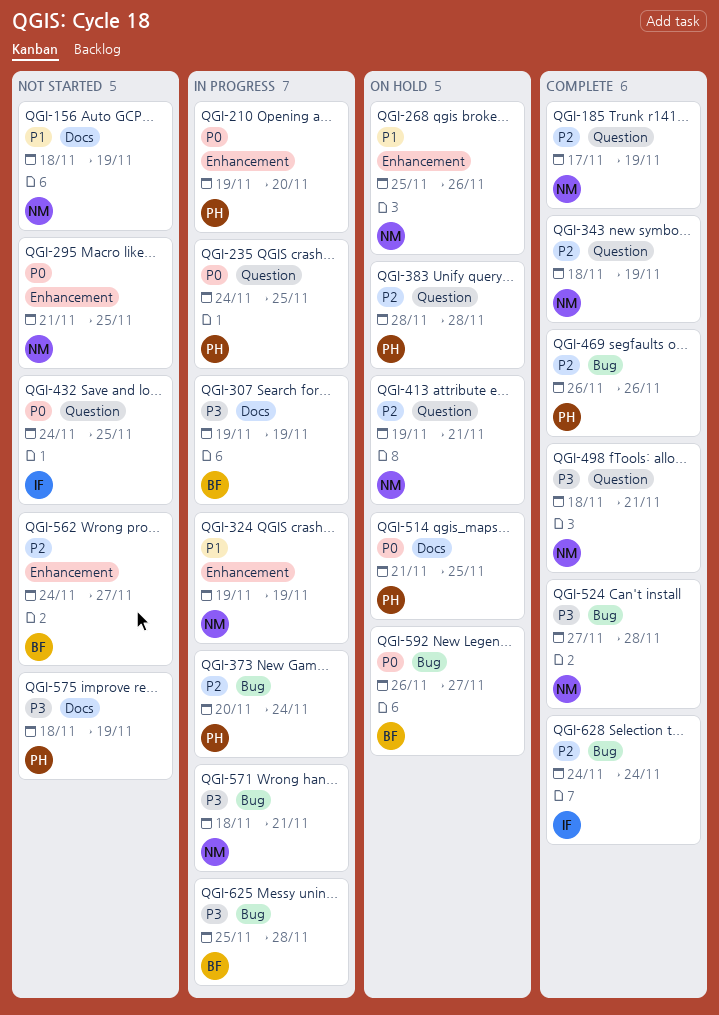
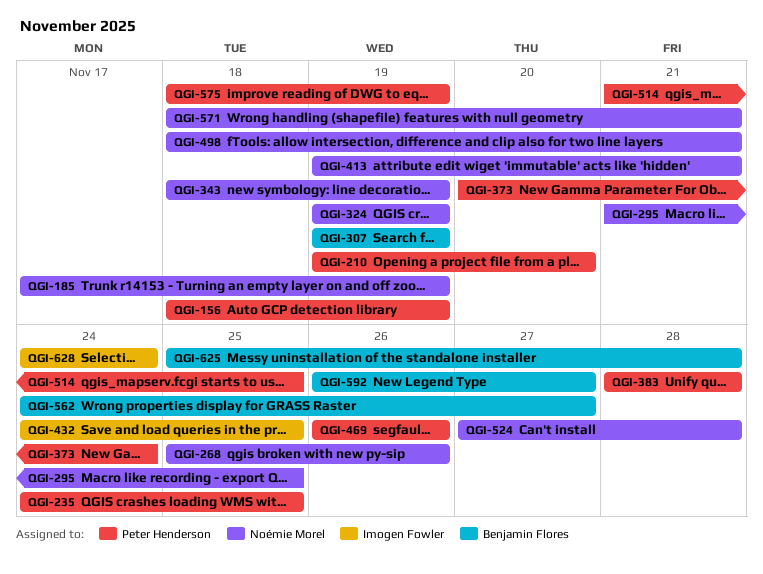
QGI-156, owner: Noémie Morel -> Peter Henderson

